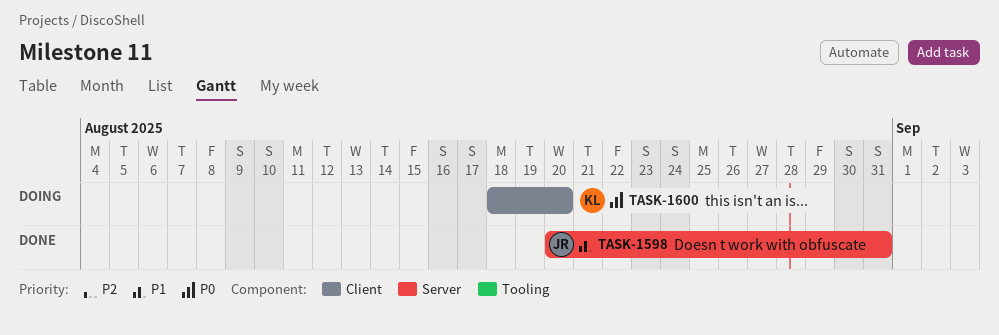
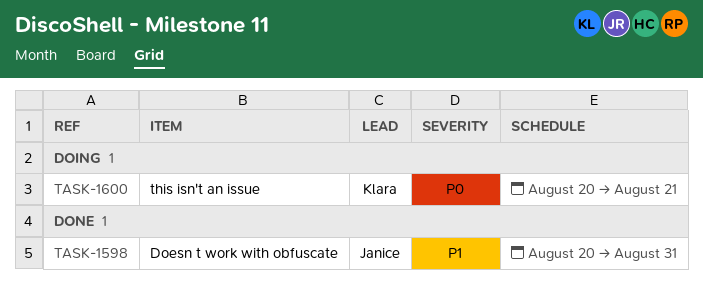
TASK-1600, start: Aug 18 -> Aug 20
TASK-1600, due: Aug 20 -> Aug 21

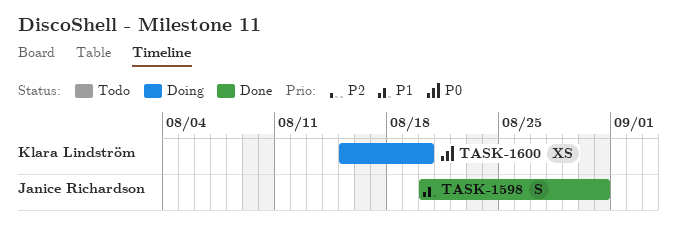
TASK-1600, start: Aug 20 -> Aug 15
TASK-1600, due: Aug 21 -> Aug 20

